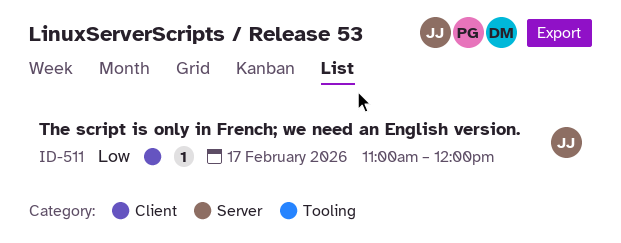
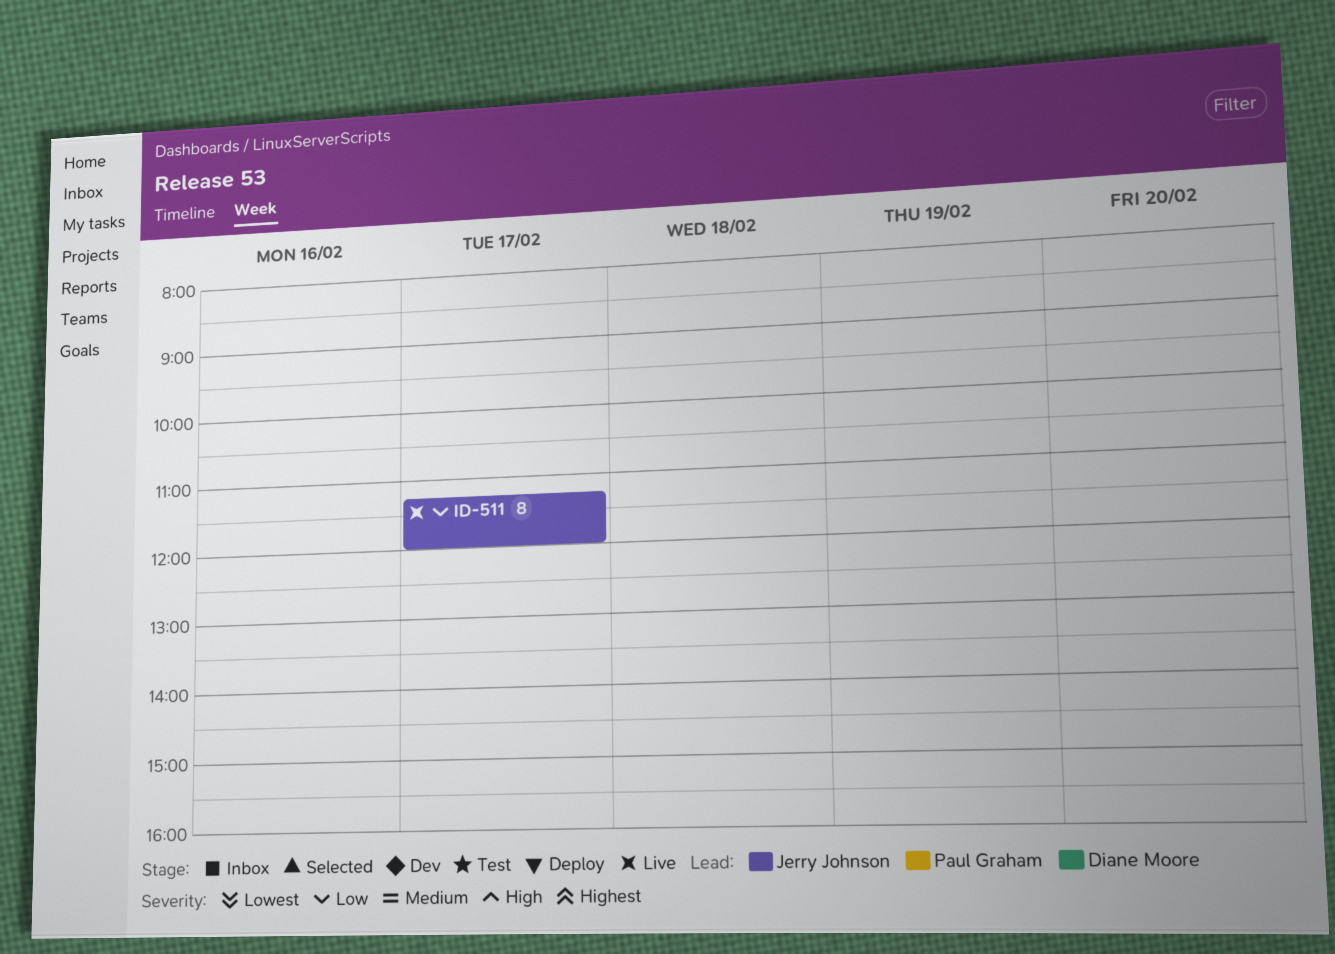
ID-511, estimate: 1 -> 8
ID-511, begins: 11:00 -> 11:15

